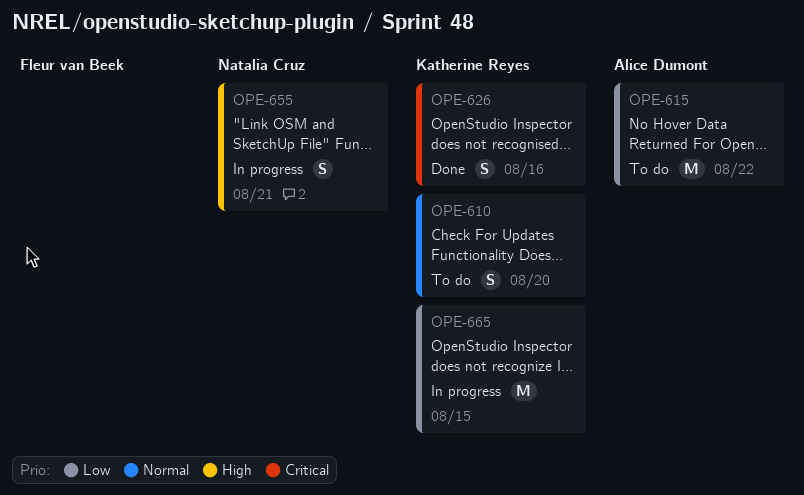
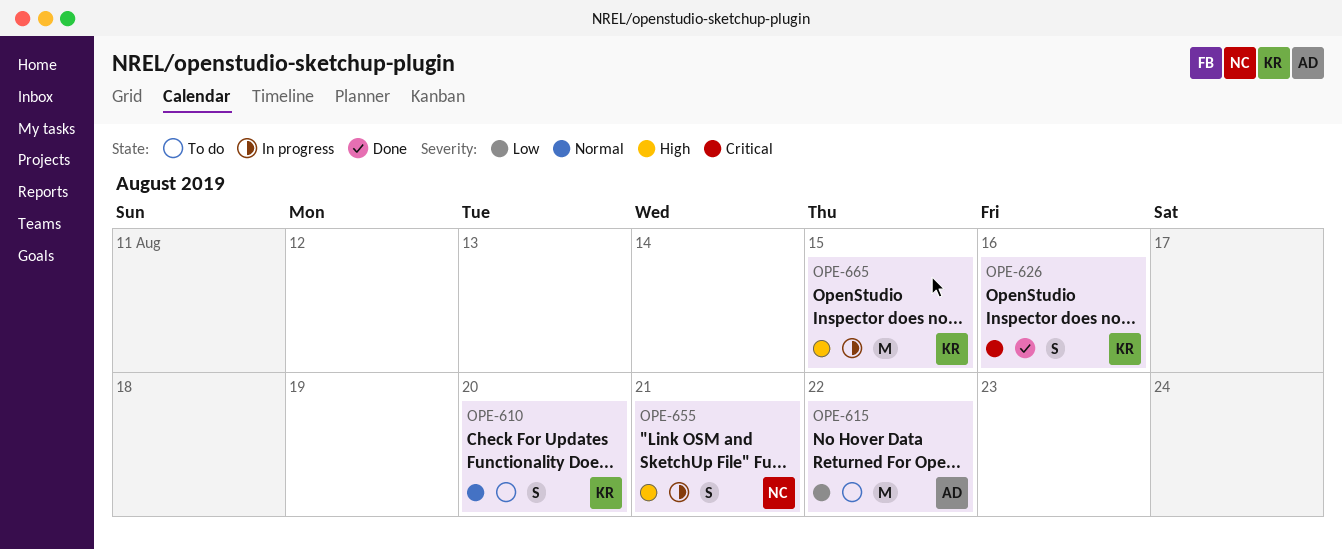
OPE-665, priority: Low -> High

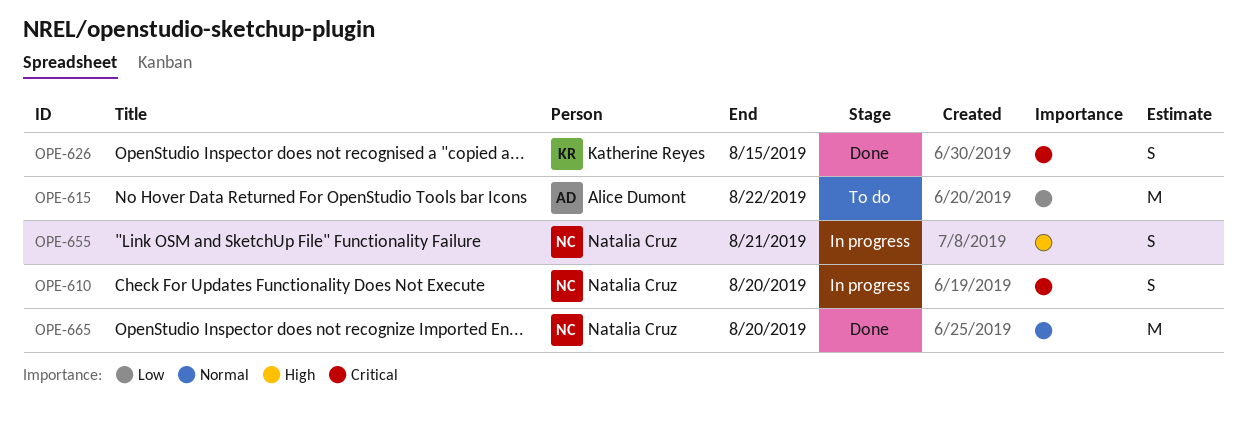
OPE-610, status: To do -> In progress
OPE-610, owner: Katherine Reyes -> Natalia Cruz
OPE-610, priority: Normal -> Critical
OPE-626, due: Aug 16 -> Aug 15
OPE-665, status: In progress -> Done
OPE-665, owner: Katherine Reyes -> Natalia Cruz
OPE-665, priority: High -> Normal
OPE-665, due: Aug 15 -> Aug 20

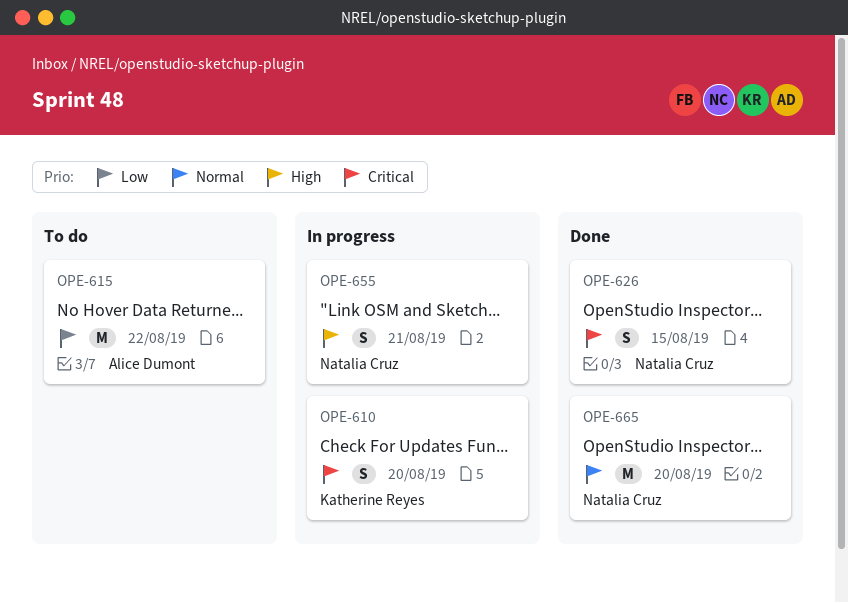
OPE-610, owner: Natalia Cruz -> Katherine Reyes
OPE-626, owner: Katherine Reyes -> Natalia Cruz

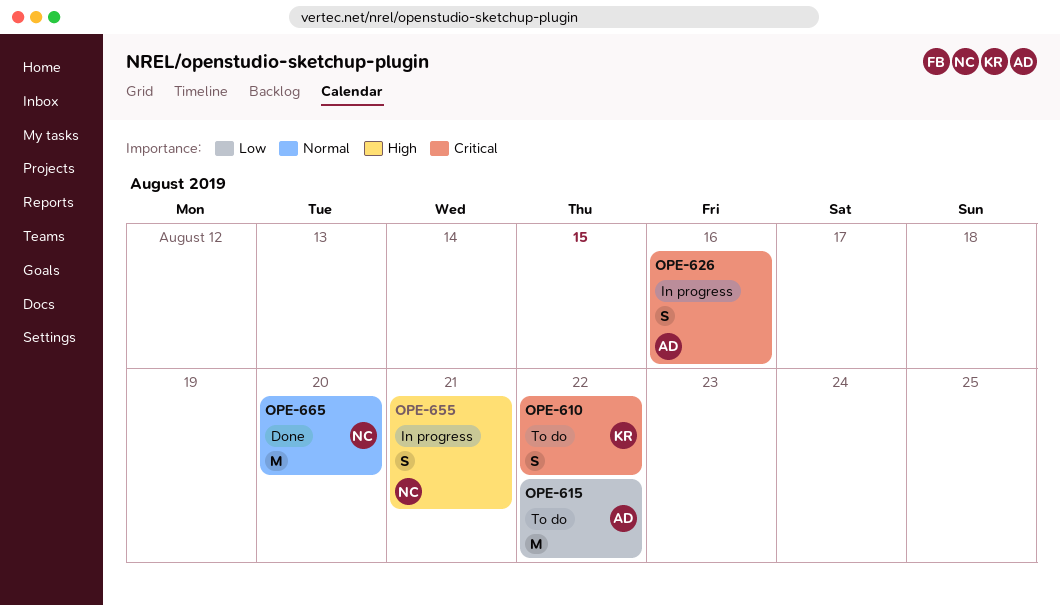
OPE-610, status: In progress -> To do
OPE-610, due: Aug 20 -> Aug 22
OPE-626, status: Done -> In progress
OPE-626, owner: Natalia Cruz -> Alice Dumont
OPE-626, due: Aug 15 -> Aug 16

